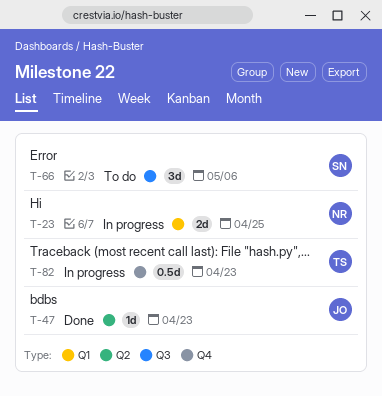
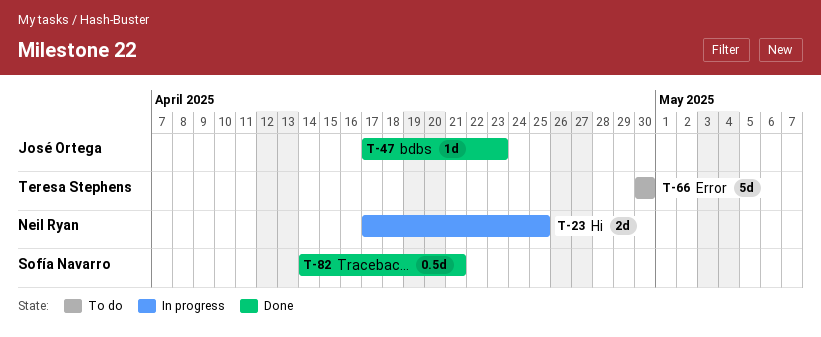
T-66, owner: Sofía Navarro -> Teresa Stephens
T-66, estimate: 3d -> 5d
T-66, due: May 6 -> Apr 30
T-82, status: In progress -> Done
T-82, owner: Teresa Stephens -> Sofía Navarro
T-82, due: Apr 23 -> Apr 21

